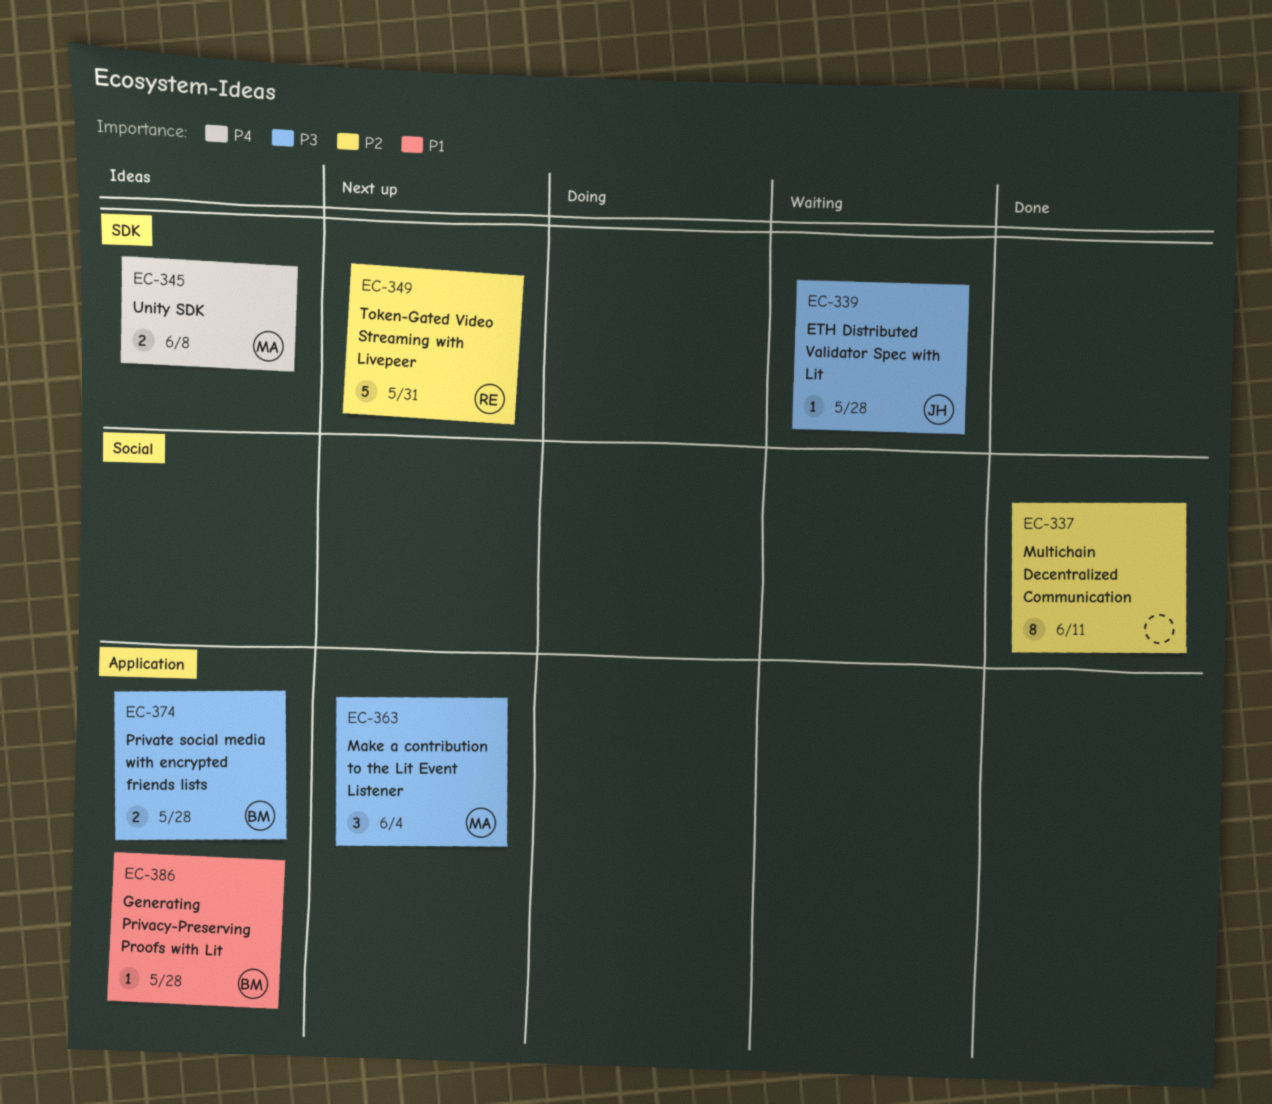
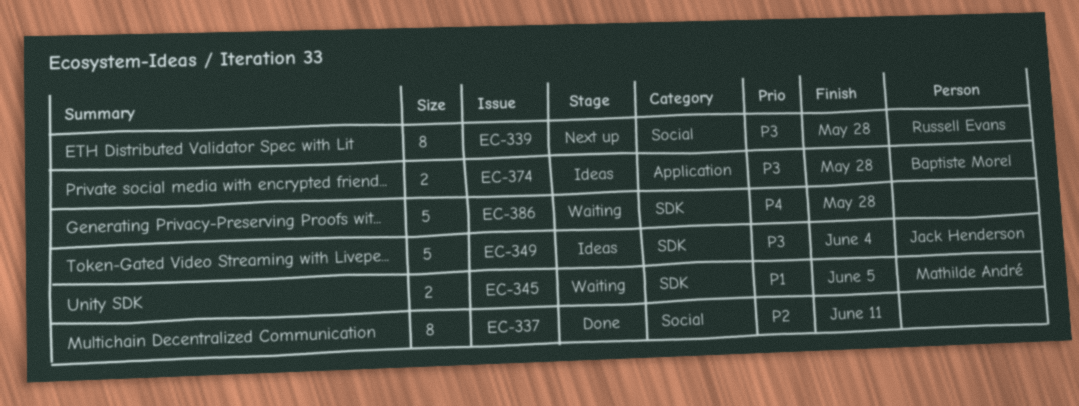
EC-339, status: Waiting -> Next up
EC-339, owner: Jack Henderson -> Russell Evans
EC-339, label: SDK -> Social
EC-339, estimate: 1 -> 8
EC-345, status: Ideas -> Waiting
EC-345, priority: P4 -> P1
EC-345, due: Jun 8 -> Jun 5
EC-349, status: Next up -> Ideas
EC-349, owner: Russell Evans -> Jack Henderson
EC-349, priority: P2 -> P3
EC-349, due: May 31 -> Jun 4
EC-363: present -> none
EC-386, status: Ideas -> Waiting
EC-386, owner: Baptiste Morel -> none
EC-386, priority: P1 -> P4
EC-386, label: Application -> SDK
EC-386, estimate: 1 -> 5

